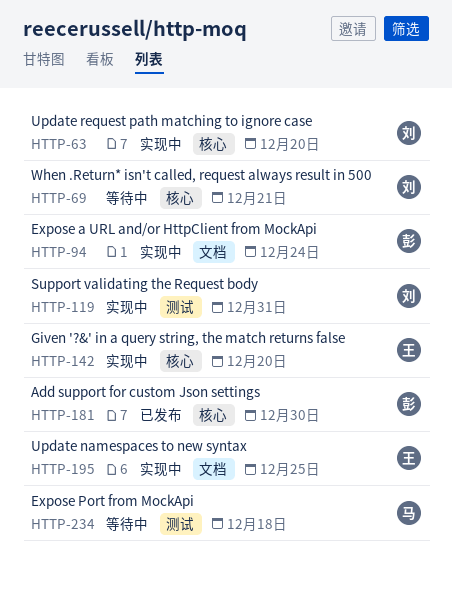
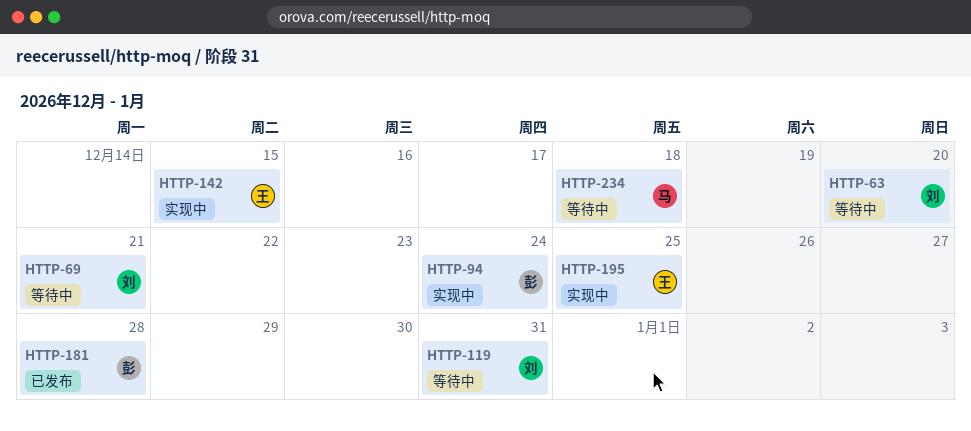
HTTP-63, status: 实现中 -> 等待中
HTTP-119, status: 实现中 -> 等待中
HTTP-142, due: Dec 20 -> Dec 15
HTTP-181, due: Dec 30 -> Dec 28

